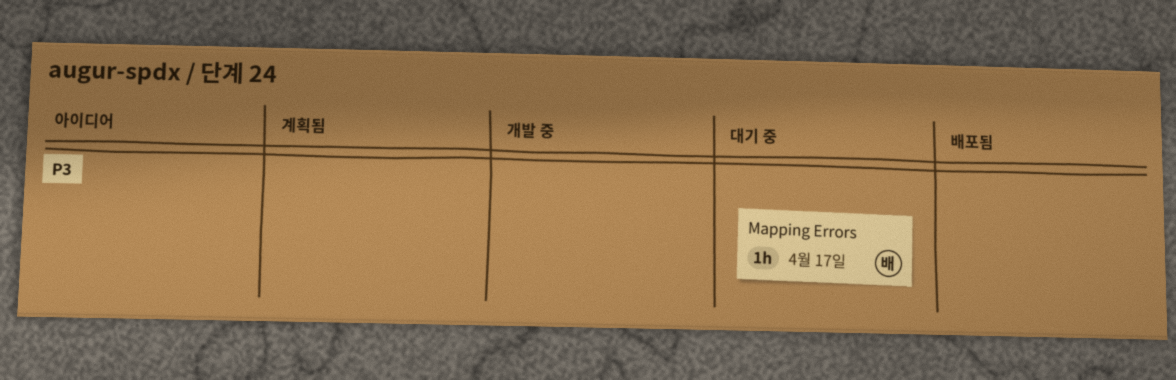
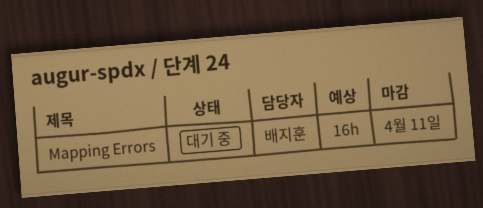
Mapping Errors, estimate: 1h -> 16h
Mapping Errors, due: Apr 17 -> Apr 11

